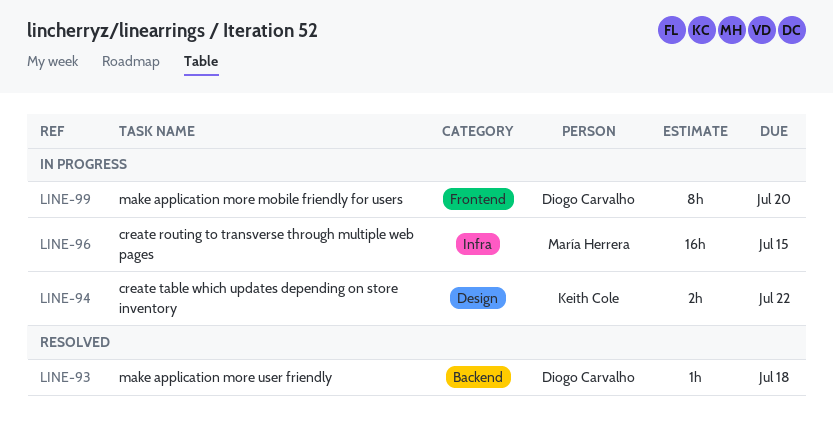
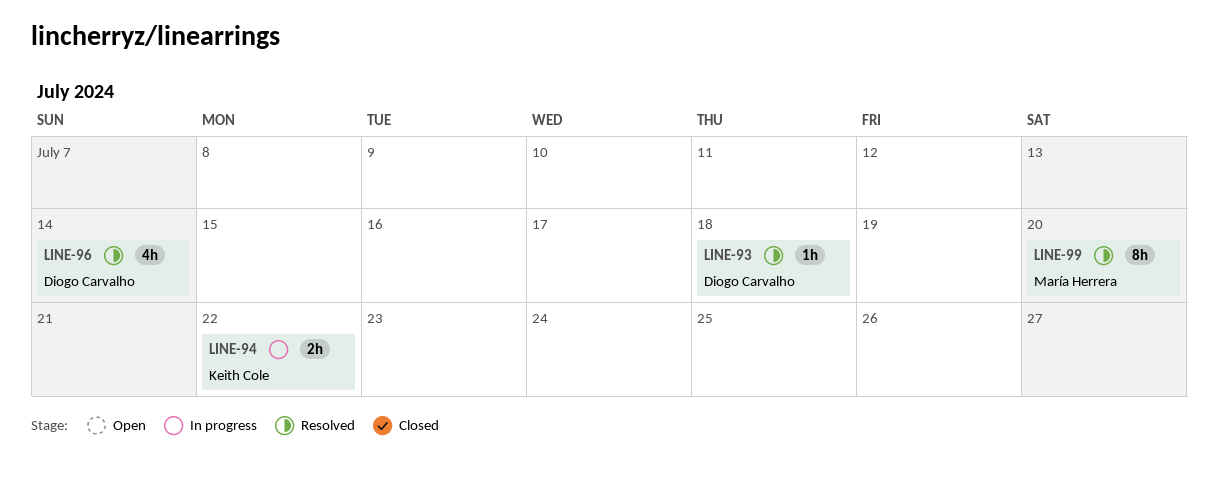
LINE-96, status: In progress -> Resolved
LINE-96, owner: María Herrera -> Diogo Carvalho
LINE-96, estimate: 16h -> 4h
LINE-96, due: Jul 15 -> Jul 14
LINE-99, status: In progress -> Resolved
LINE-99, owner: Diogo Carvalho -> María Herrera

